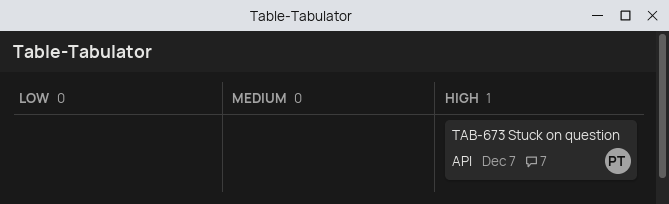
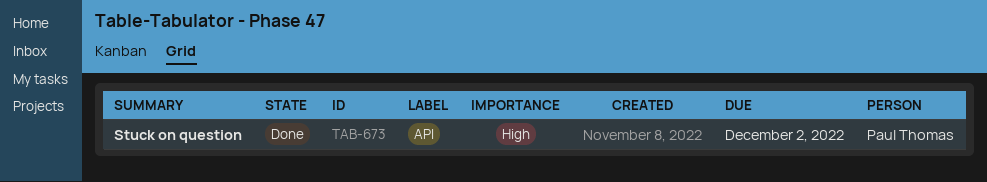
TAB-673, due: Dec 7 -> Dec 2

